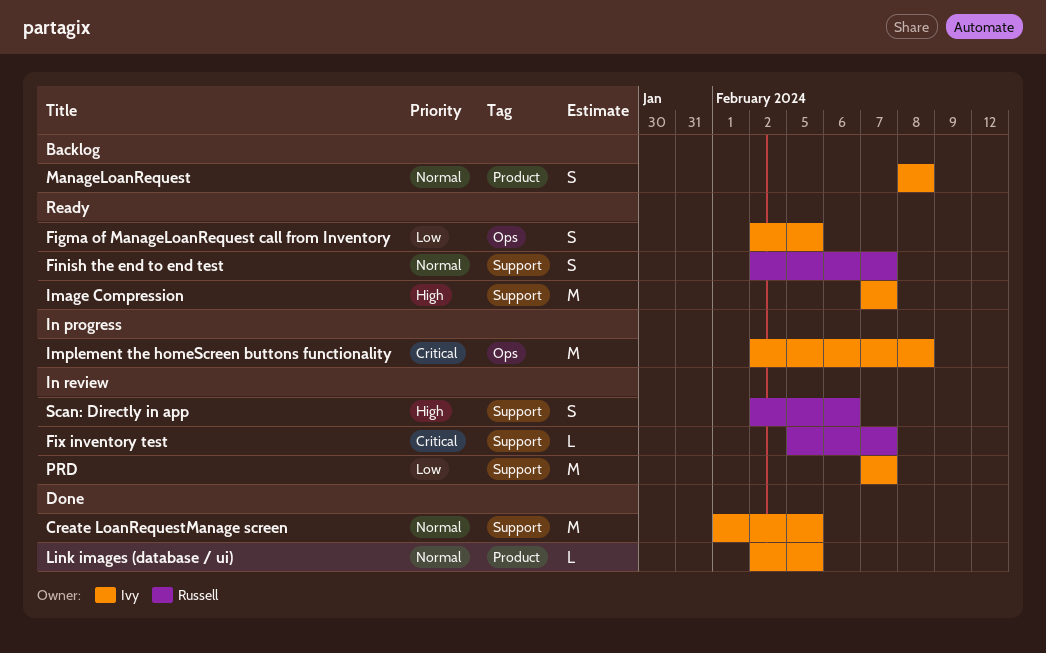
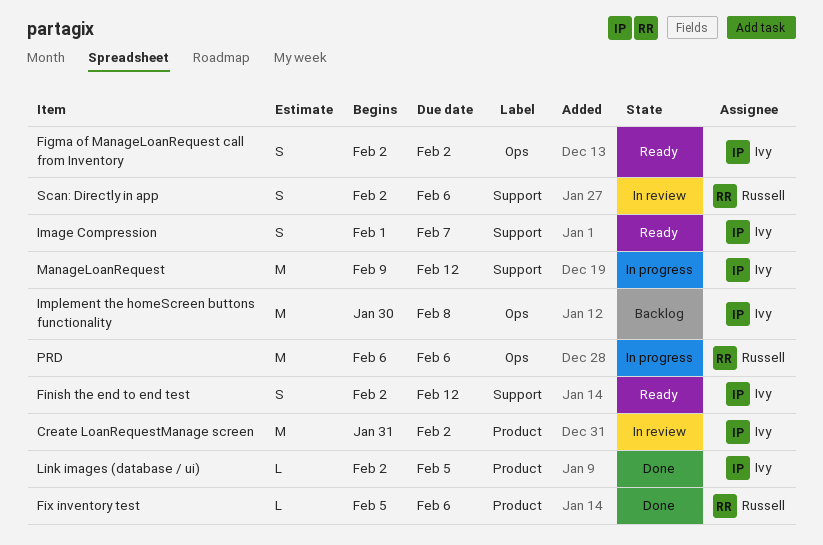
Create LoanRequestManage screen, status: Done -> In review
Create LoanRequestManage screen, label: Support -> Product
Create LoanRequestManage screen, start: Feb 1 -> Jan 31
Create LoanRequestManage screen, due: Feb 5 -> Feb 2
Figma of ManageLoanRequest call from Inventory, due: Feb 5 -> Feb 2
Finish the end to end test, owner: Russell -> Ivy
Finish the end to end test, due: Feb 7 -> Feb 12
Fix inventory test, status: In review -> Done
Fix inventory test, label: Support -> Product
Fix inventory test, due: Feb 7 -> Feb 6
Image Compression, estimate: M -> S
Image Compression, start: Feb 7 -> Feb 1
Implement the homeScreen buttons functionality, status: In progress -> Backlog
Implement the homeScreen buttons functionality, start: Feb 2 -> Jan 30
ManageLoanRequest, status: Backlog -> In progress
ManageLoanRequest, label: Product -> Support
ManageLoanRequest, estimate: S -> M
ManageLoanRequest, start: Feb 8 -> Feb 9
ManageLoanRequest, due: Feb 8 -> Feb 12
PRD, status: In review -> In progress
PRD, owner: Ivy -> Russell
PRD, label: Support -> Ops
PRD, start: Feb 7 -> Feb 6
PRD, due: Feb 7 -> Feb 6

